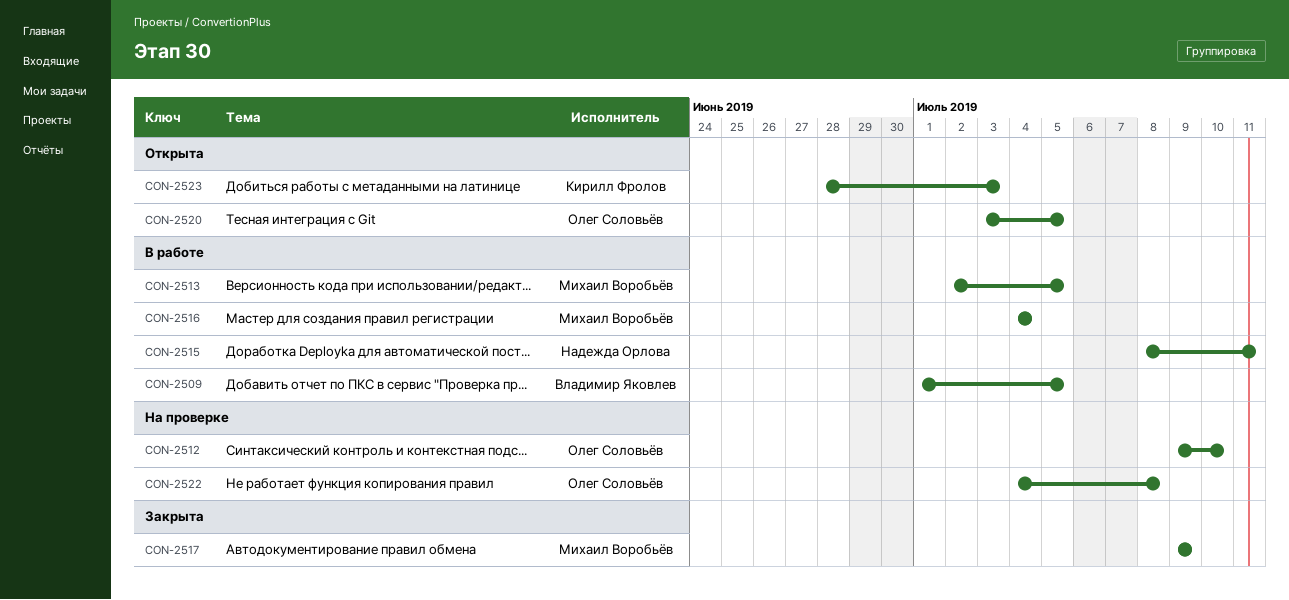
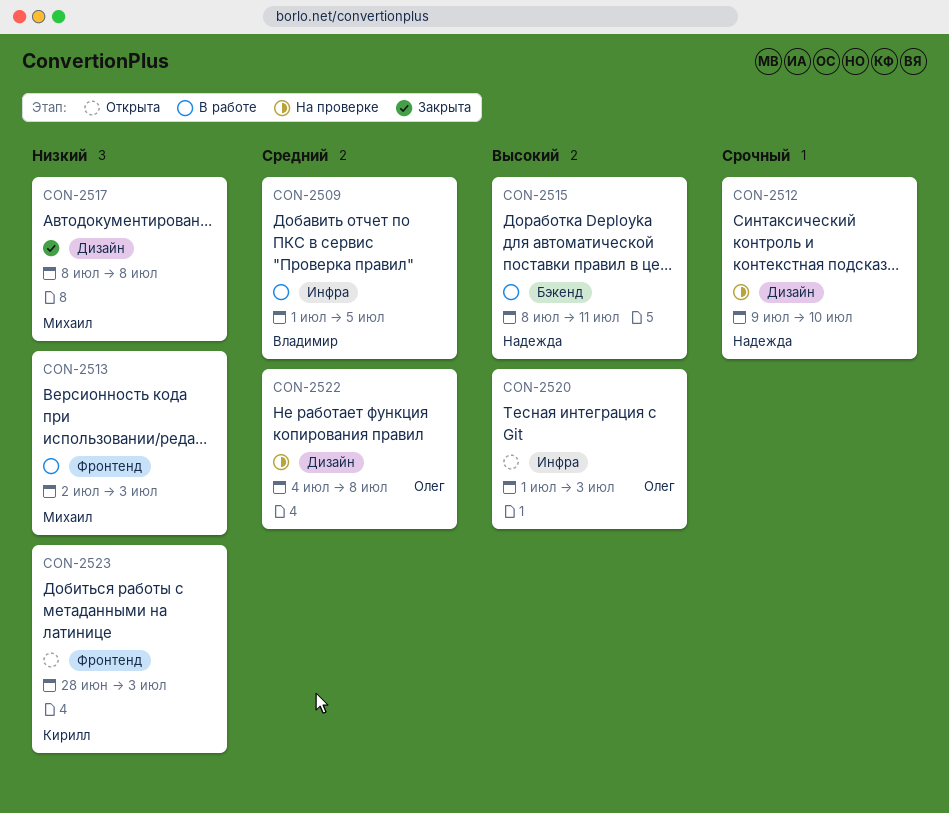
CON-2512, owner: Олег Соловьёв -> Надежда Орлова
CON-2513, due: Jul 5 -> Jul 3
CON-2516: present -> none
CON-2517, start: Jul 9 -> Jul 8
CON-2517, due: Jul 9 -> Jul 8
CON-2520, start: Jul 3 -> Jul 1
CON-2520, due: Jul 5 -> Jul 3

